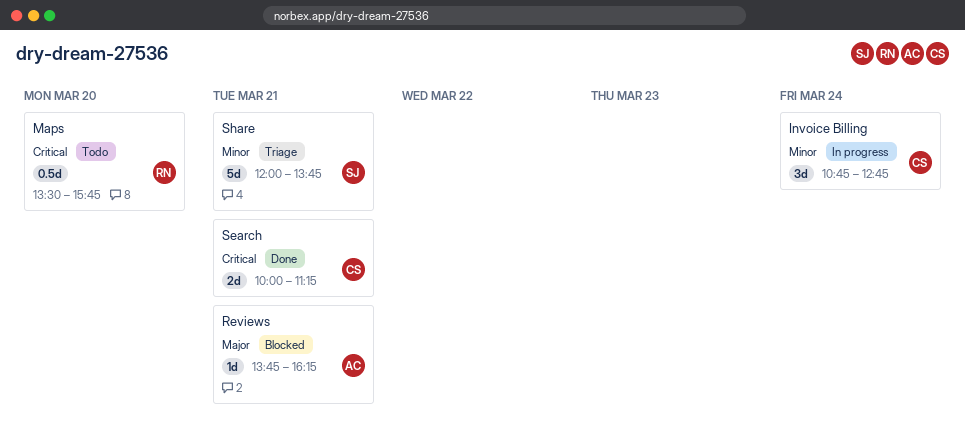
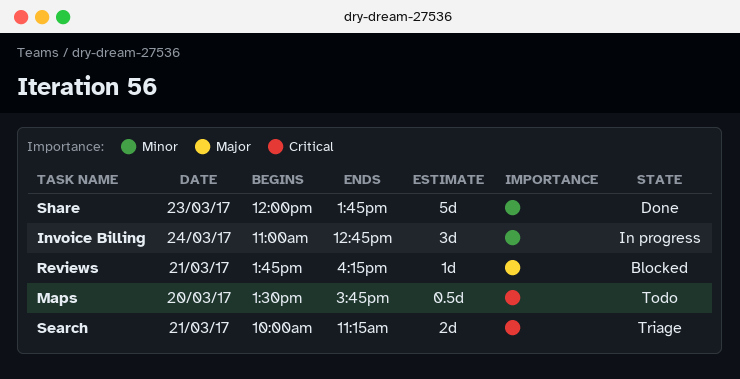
Invoice Billing, begins: 10:45 -> 11:00
Search, status: Done -> Triage
Share, status: Triage -> Done
Share, day: Mar 21 -> Mar 23

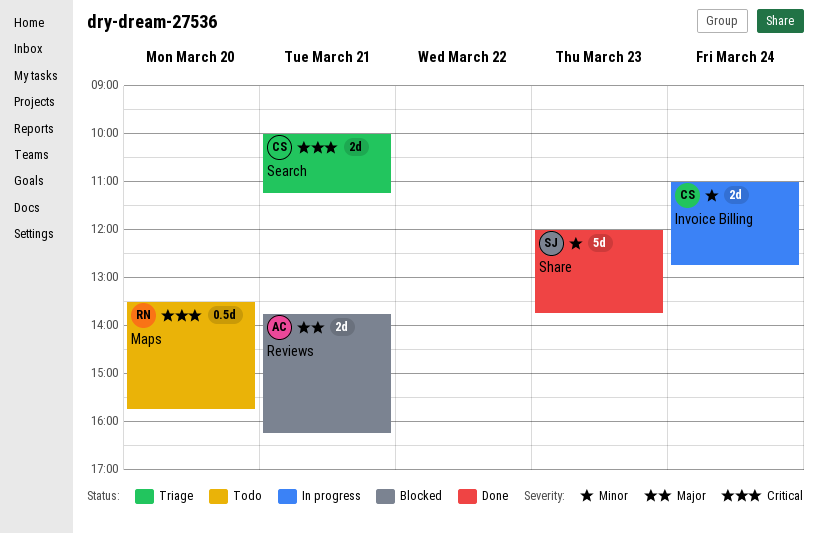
Invoice Billing, estimate: 3d -> 2d
Reviews, estimate: 1d -> 2d

